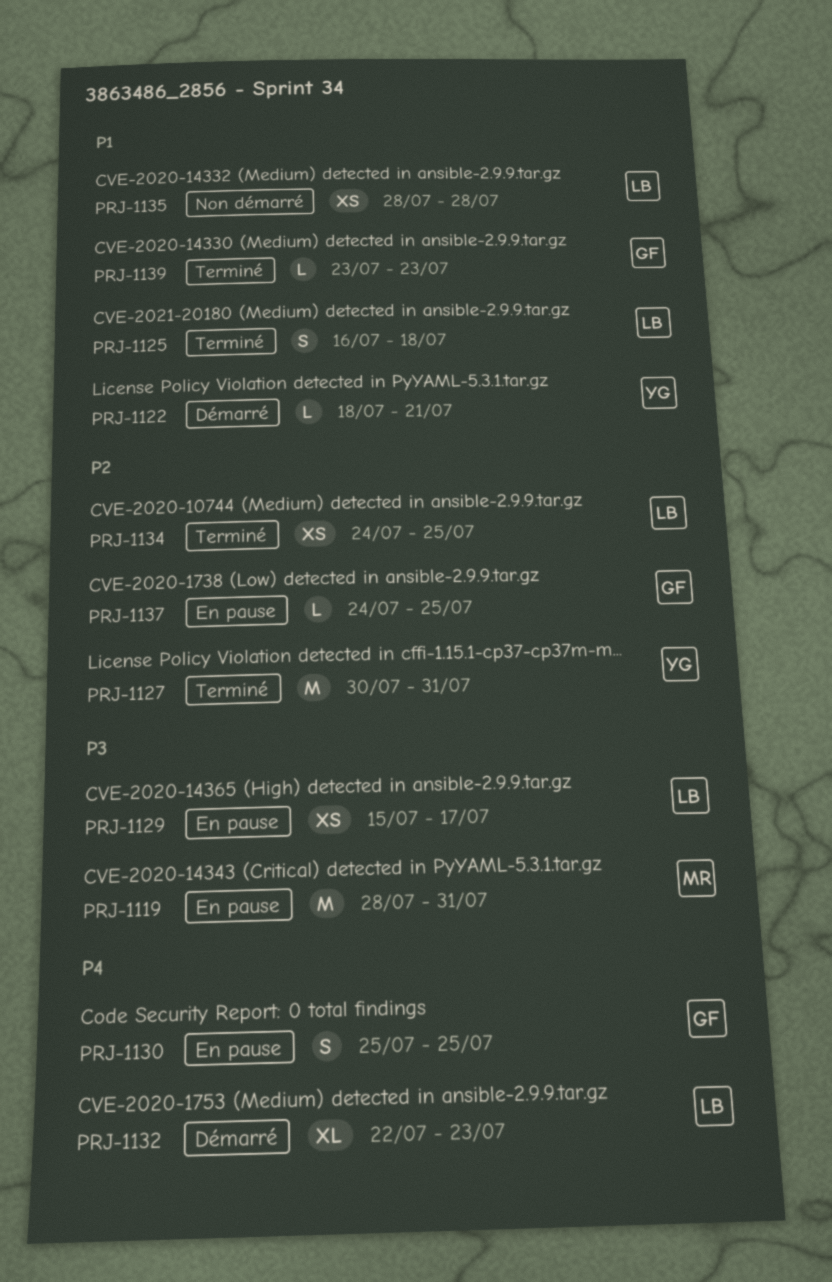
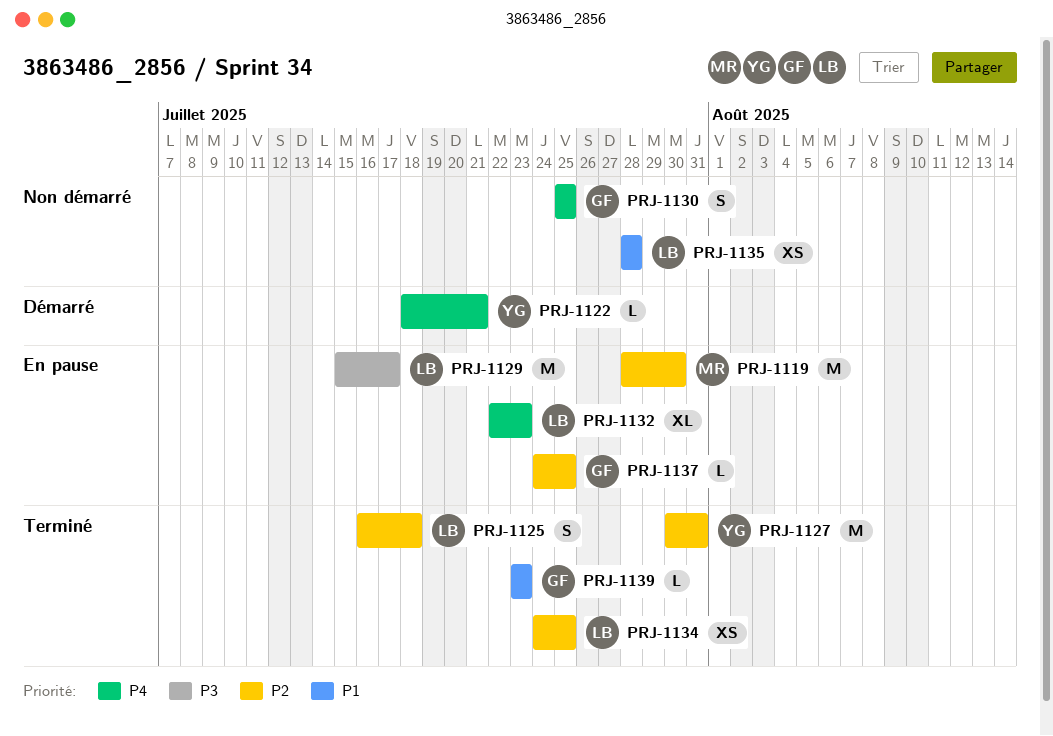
PRJ-1119, priority: P3 -> P2
PRJ-1119, due: Jul 31 -> Jul 30
PRJ-1122, priority: P1 -> P4
PRJ-1125, priority: P1 -> P2
PRJ-1129, estimate: XS -> M
PRJ-1130, status: En pause -> Non démarré
PRJ-1132, status: Démarré -> En pause

